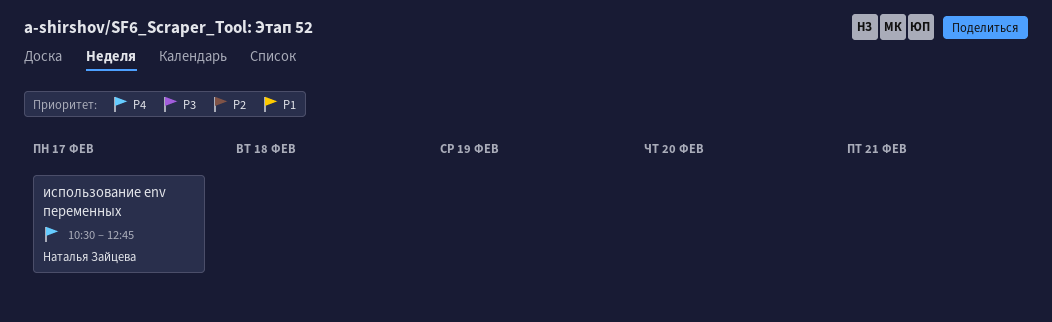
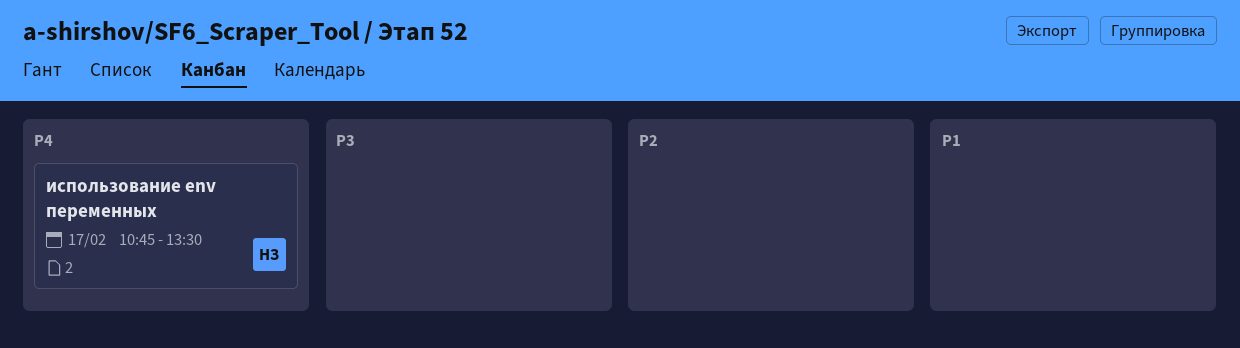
использование env переменных, begins: 10:30 -> 10:45
использование env переменных, ends: 12:45 -> 13:30

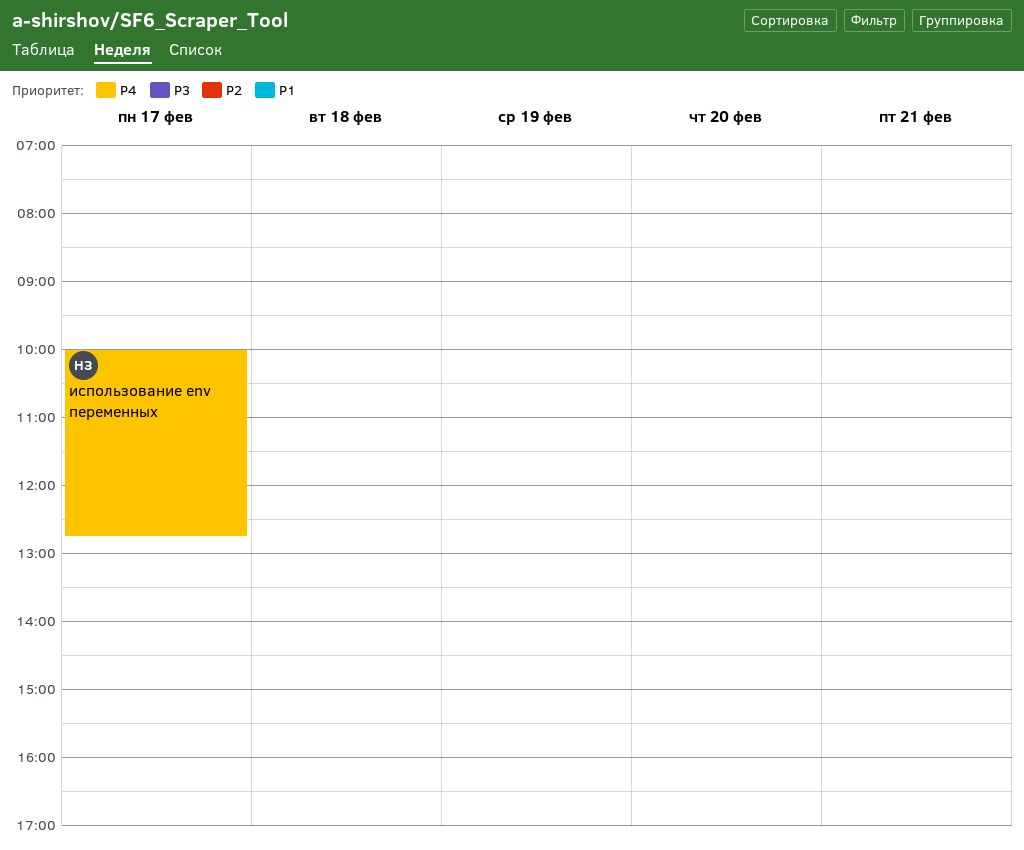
использование env переменных, begins: 10:45 -> 10:00
использование env переменных, ends: 13:30 -> 12:45

